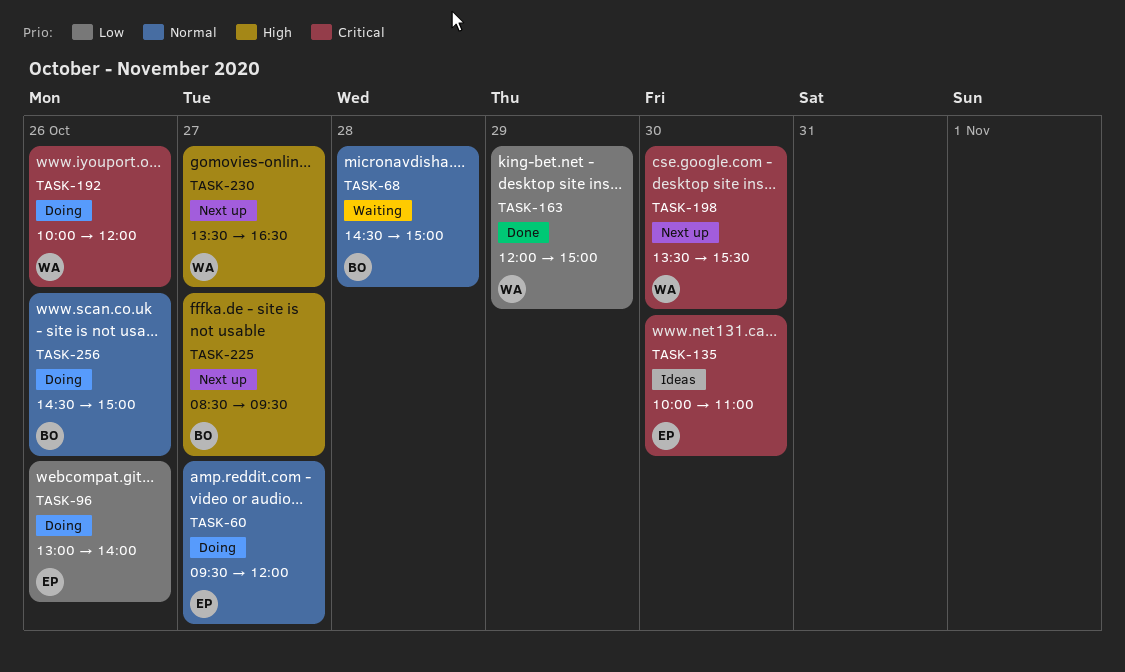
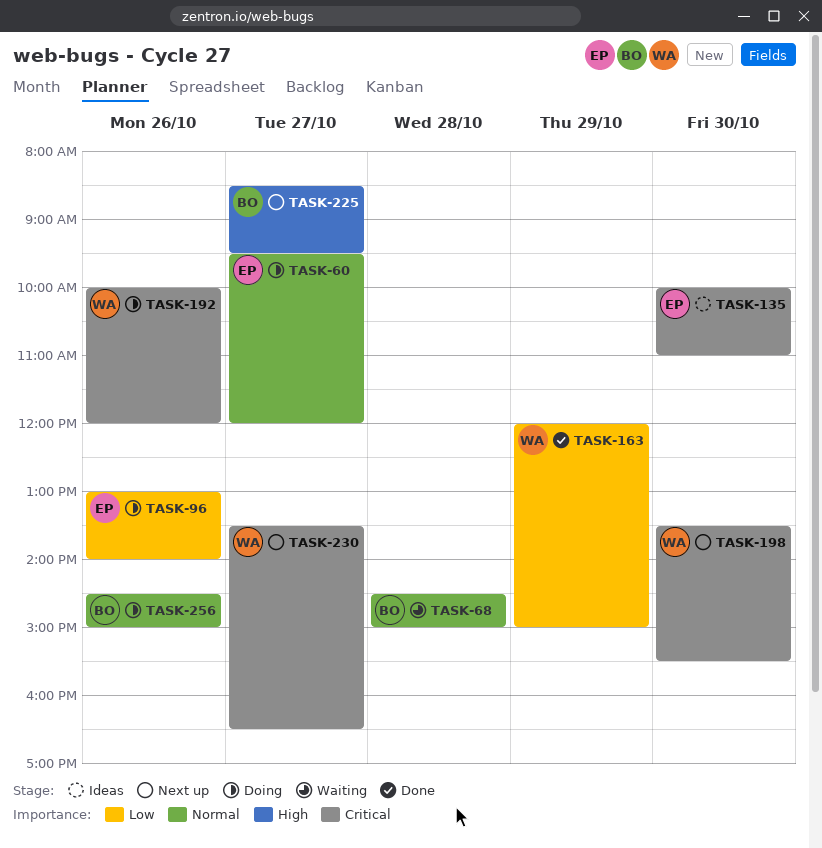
TASK-230, priority: High -> Critical

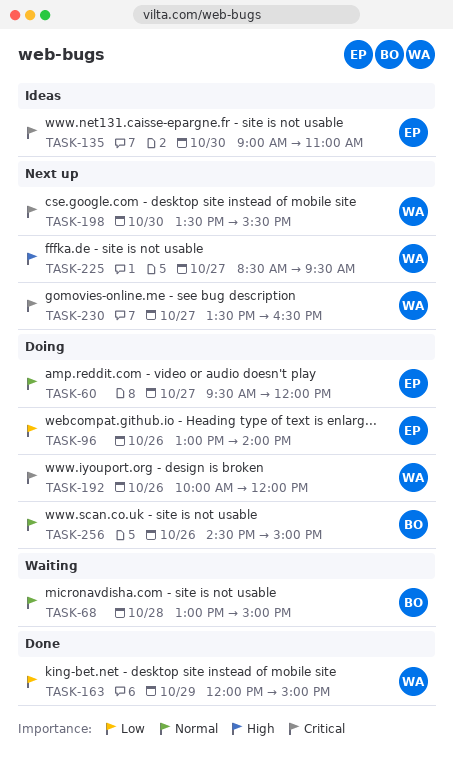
TASK-68, begins: 14:30 -> 13:00
TASK-135, begins: 10:00 -> 09:00
TASK-225, owner: BO -> WA

